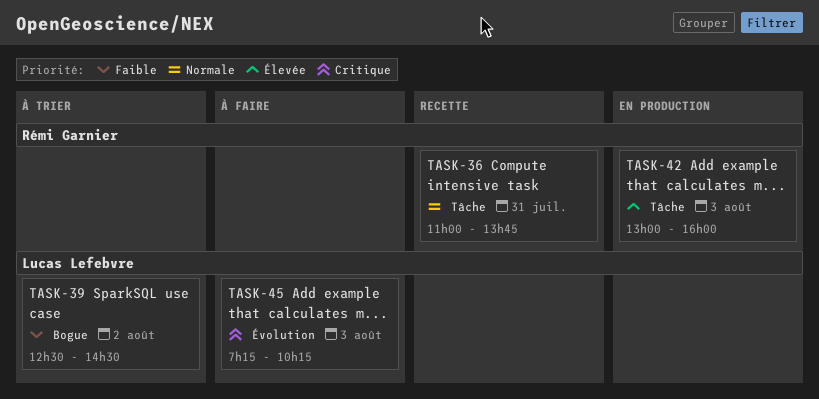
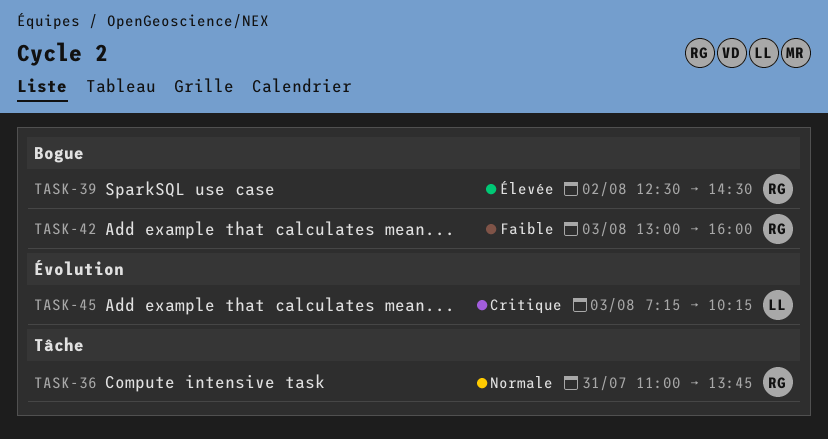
TASK-39, owner: Lucas Lefebvre -> Rémi Garnier
TASK-39, priority: Faible -> Élevée
TASK-42, priority: Élevée -> Faible
TASK-42, label: Tâche -> Bogue

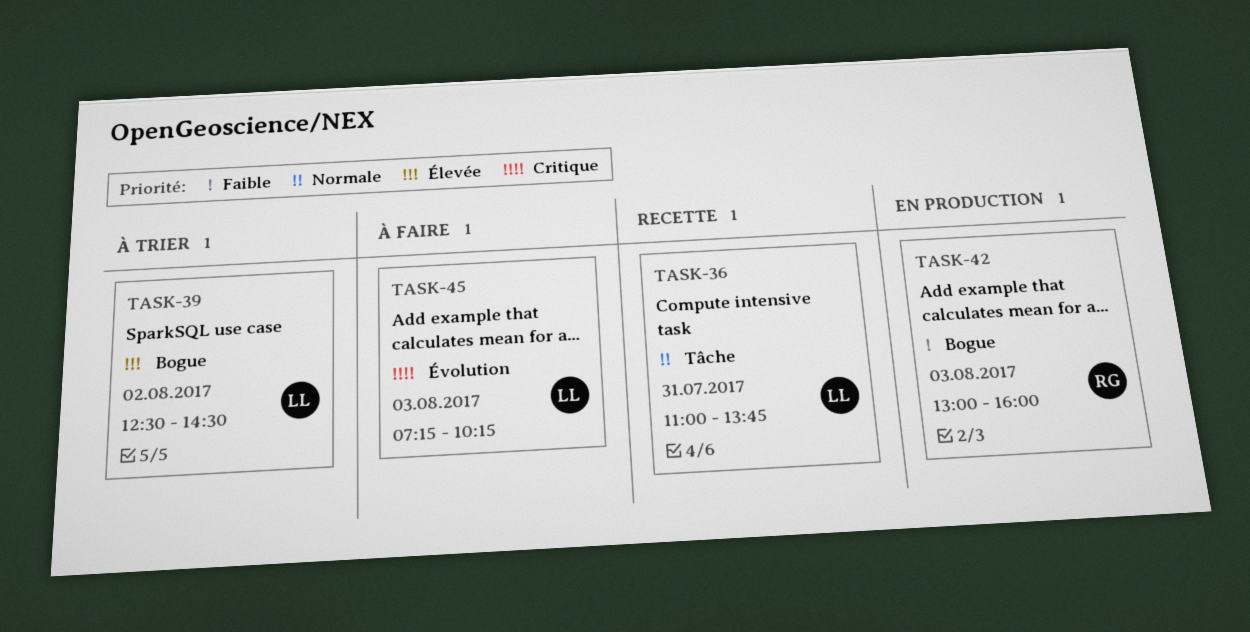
TASK-36, owner: RG -> LL
TASK-39, owner: RG -> LL

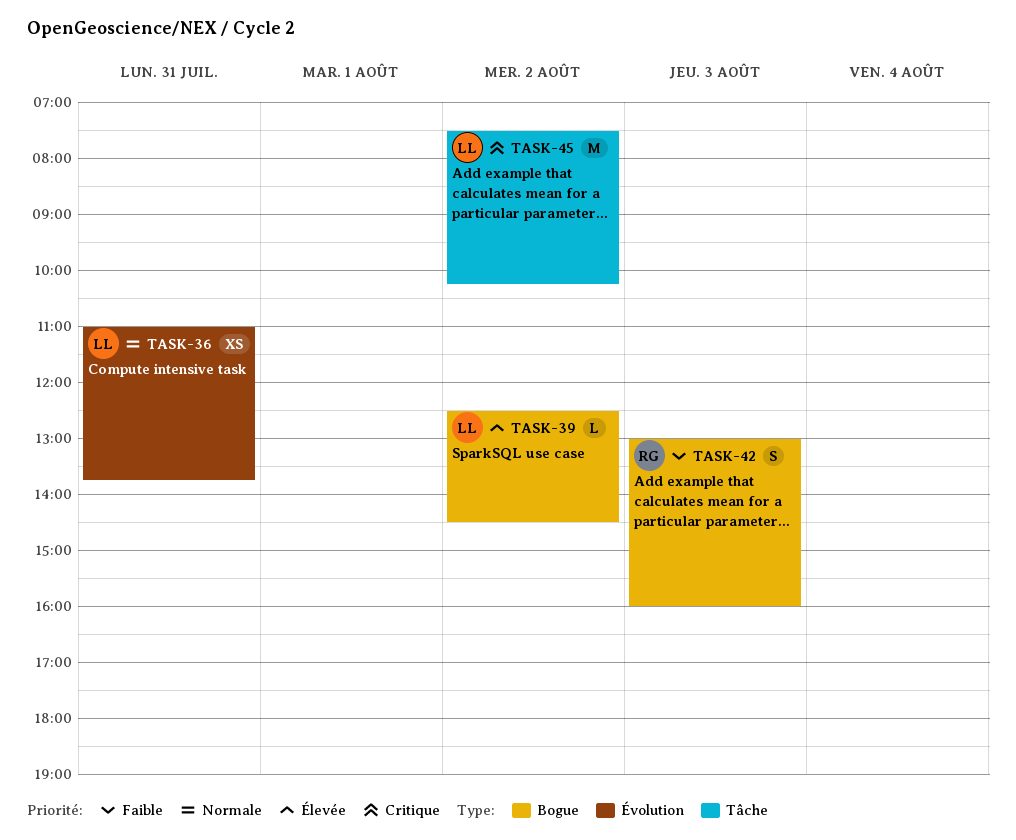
TASK-36, label: Tâche -> Évolution
TASK-45, label: Évolution -> Tâche
TASK-45, day: Aug 3 -> Aug 2
TASK-45, begins: 07:15 -> 07:30

